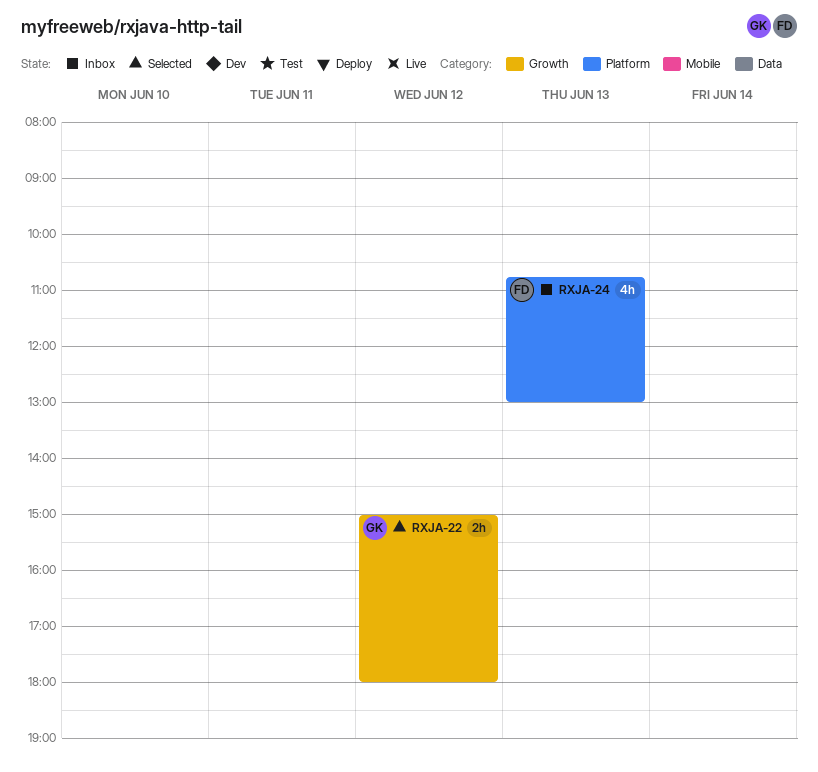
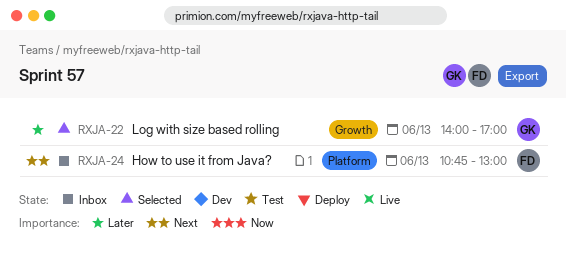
RXJA-22, day: Jun 12 -> Jun 13
RXJA-22, begins: 15:00 -> 14:00
RXJA-22, ends: 18:00 -> 17:00

